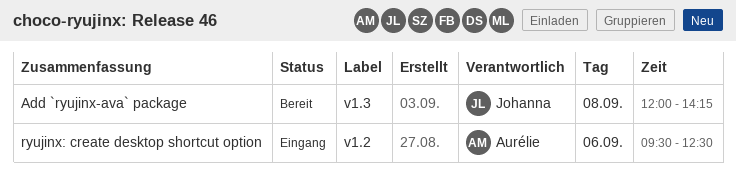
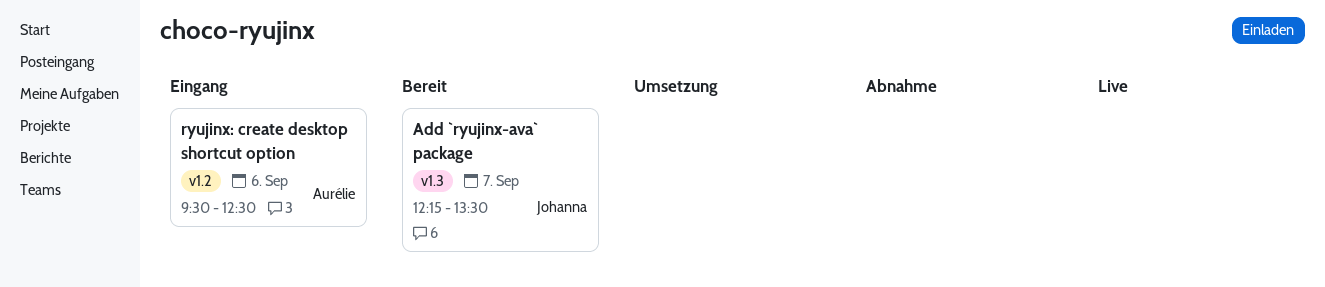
Add `ryujinx-ava` package, day: Sep 8 -> Sep 7
Add `ryujinx-ava` package, begins: 12:00 -> 12:15
Add `ryujinx-ava` package, ends: 14:15 -> 13:30

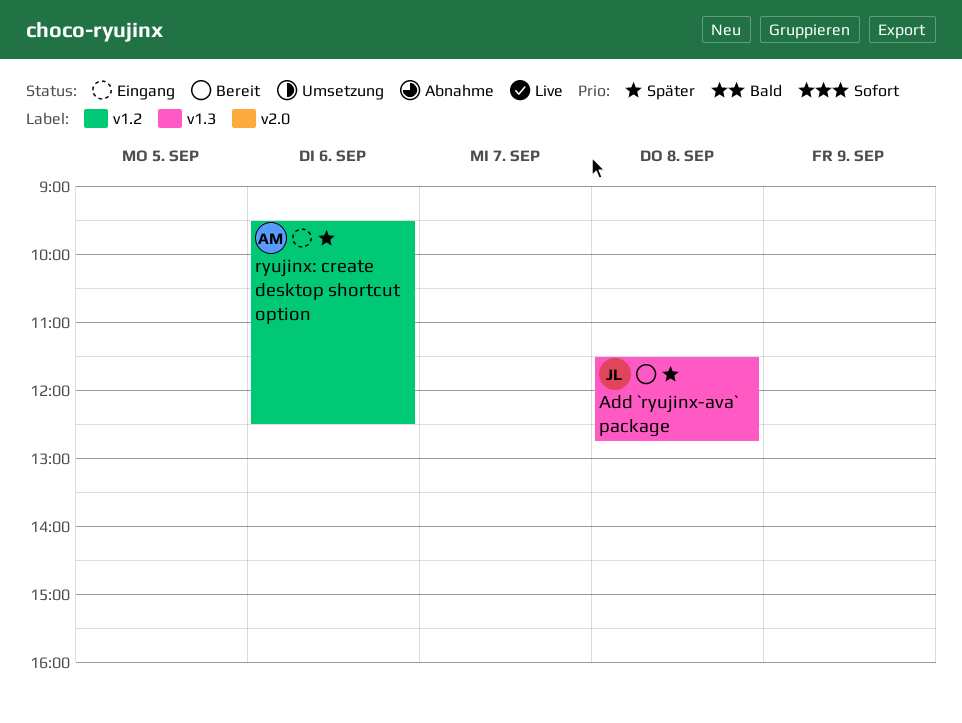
Add `ryujinx-ava` package, day: Sep 7 -> Sep 8
Add `ryujinx-ava` package, begins: 12:15 -> 11:30
Add `ryujinx-ava` package, ends: 13:30 -> 12:45

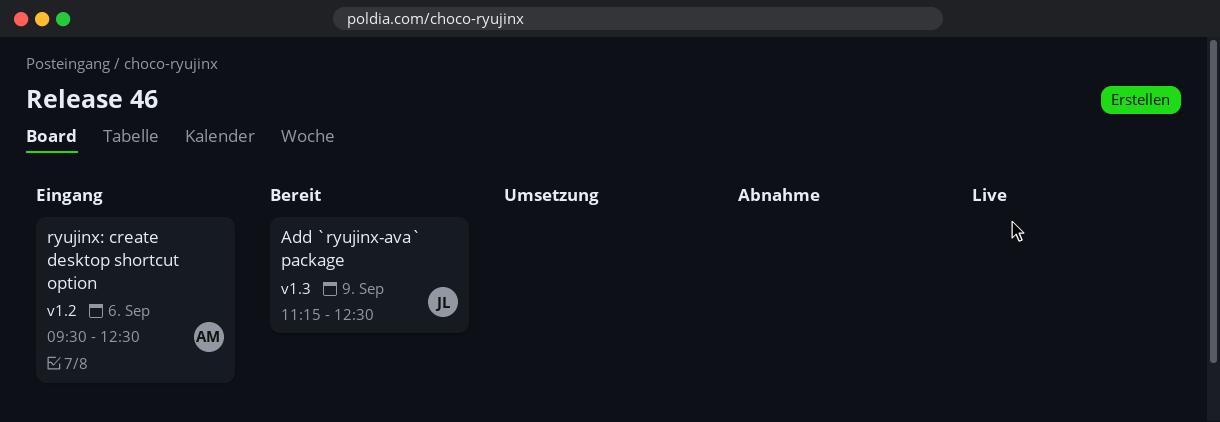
Add `ryujinx-ava` package, day: Sep 8 -> Sep 9
Add `ryujinx-ava` package, begins: 11:30 -> 11:15
Add `ryujinx-ava` package, ends: 12:45 -> 12:30

